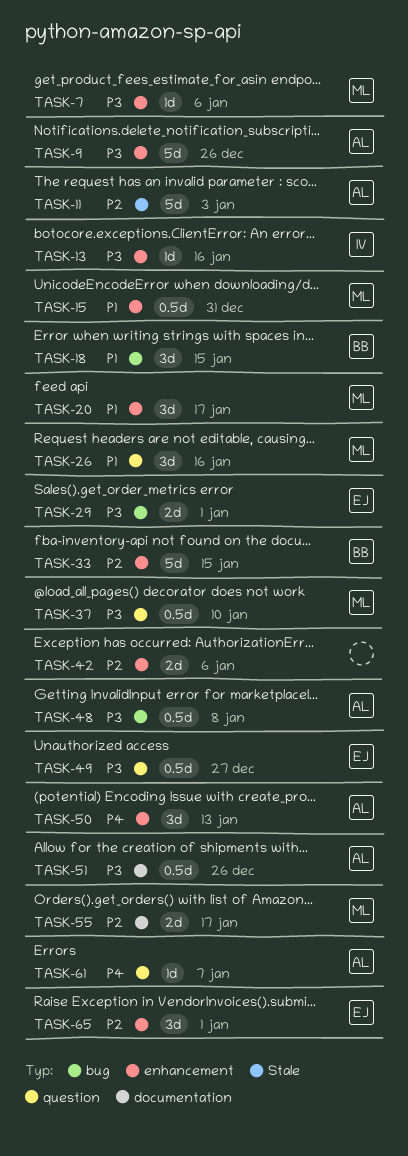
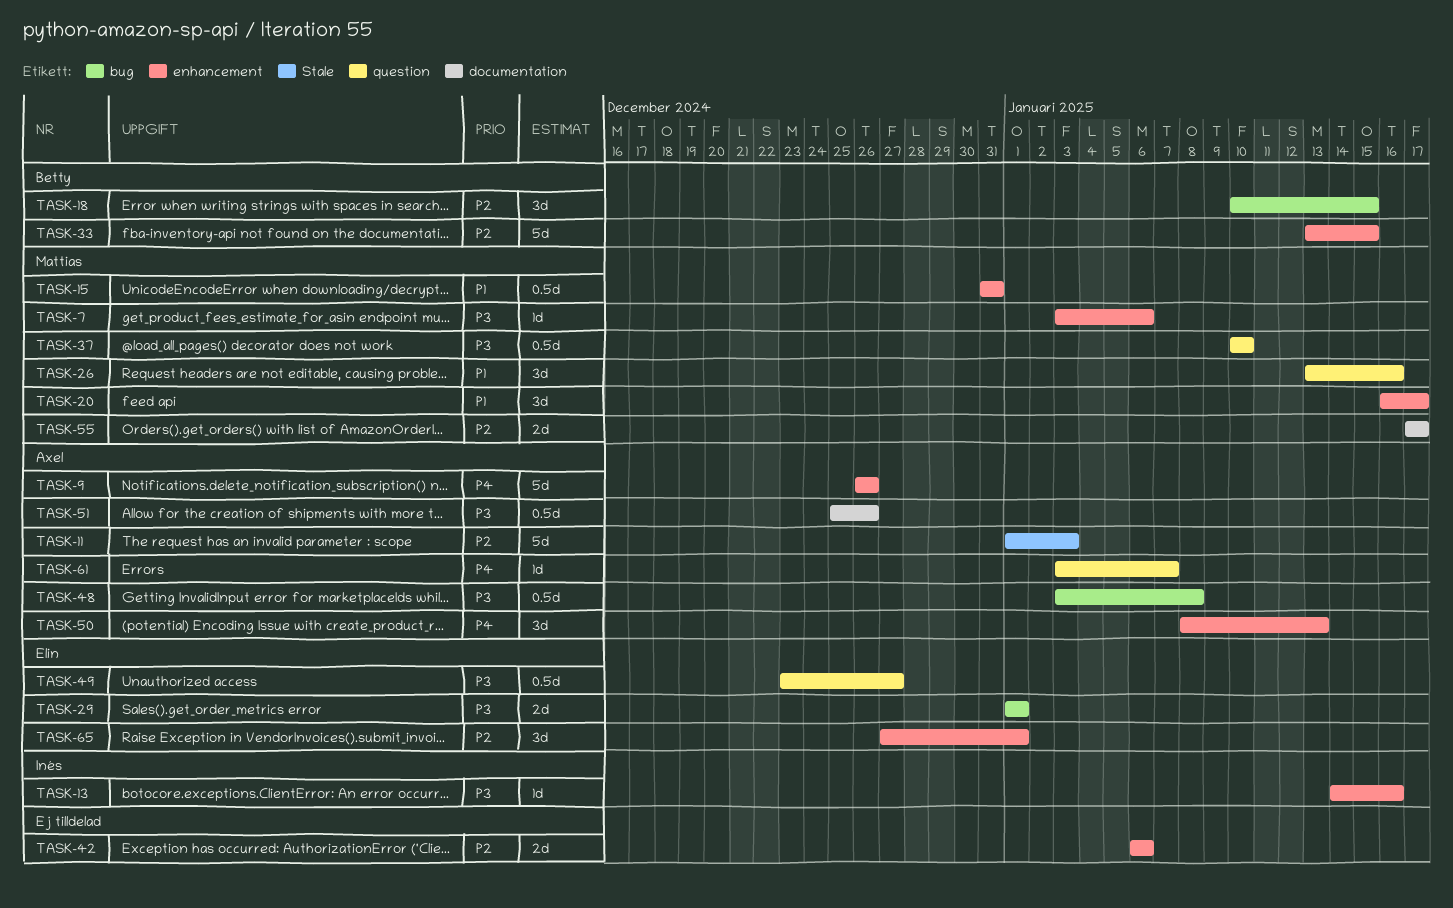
TASK-9, priority: P3 -> P4
TASK-18, priority: P1 -> P2

